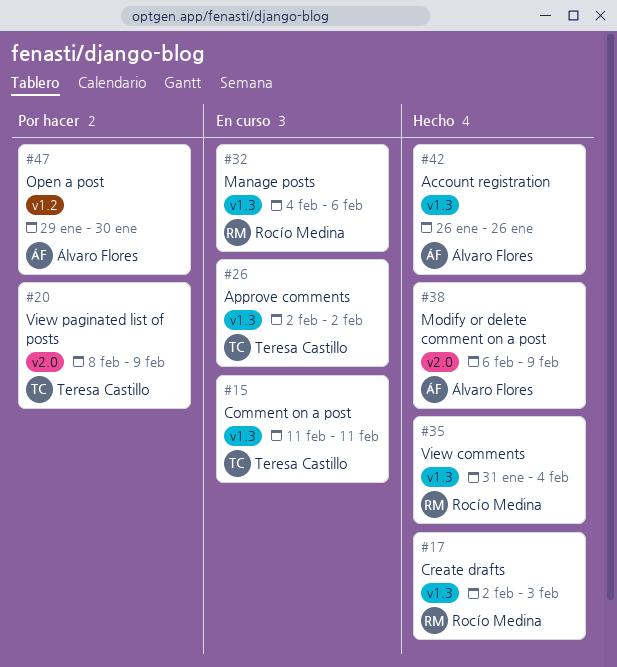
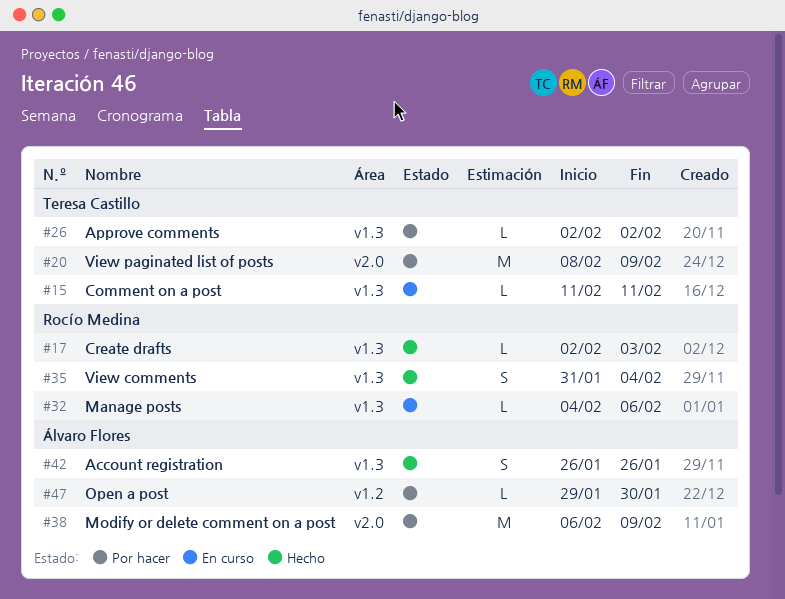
#26, status: En curso -> Por hacer
#38, status: Hecho -> Por hacer

